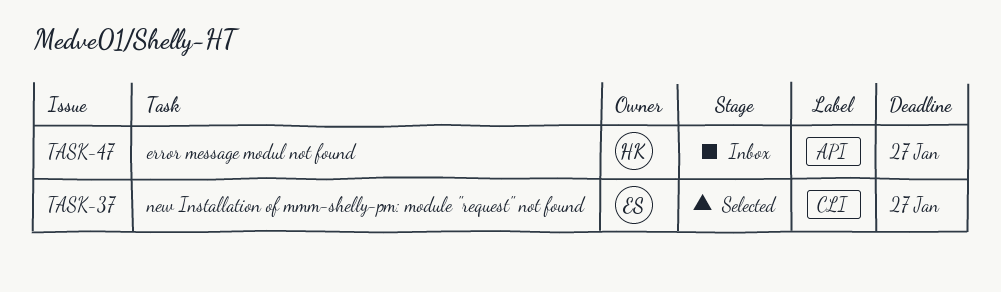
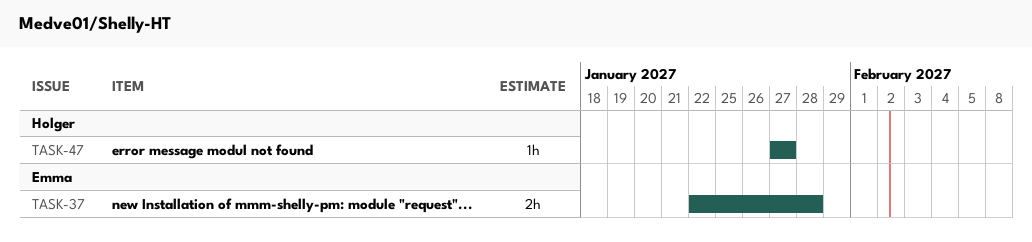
TASK-37, due: Jan 27 -> Jan 28

